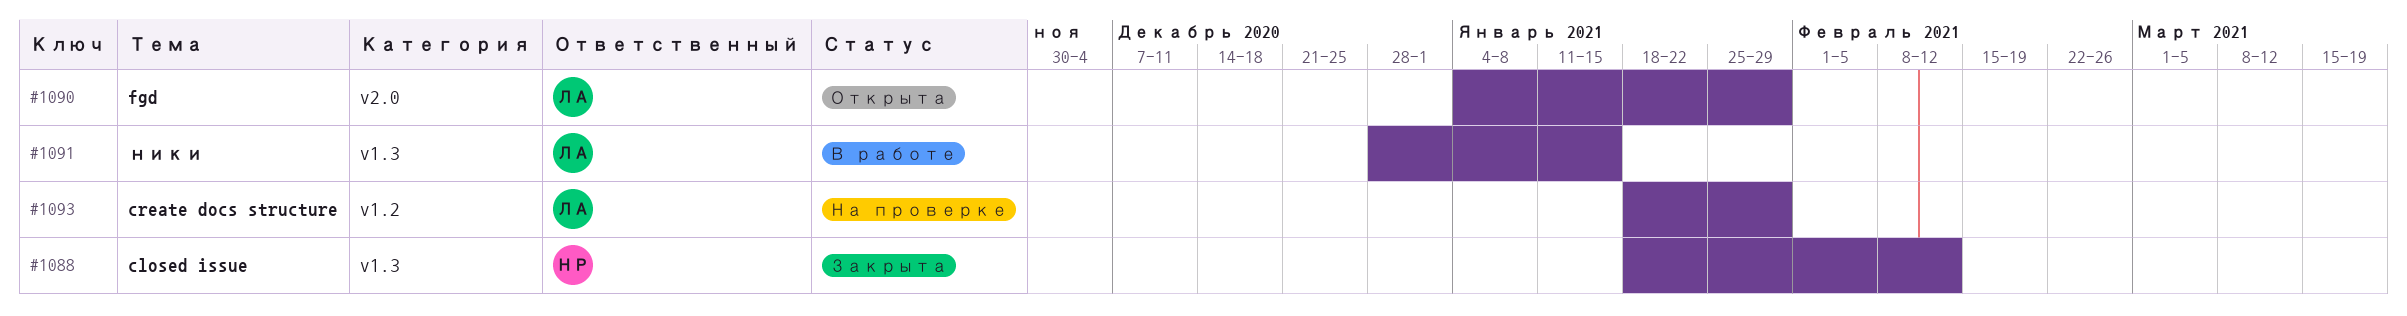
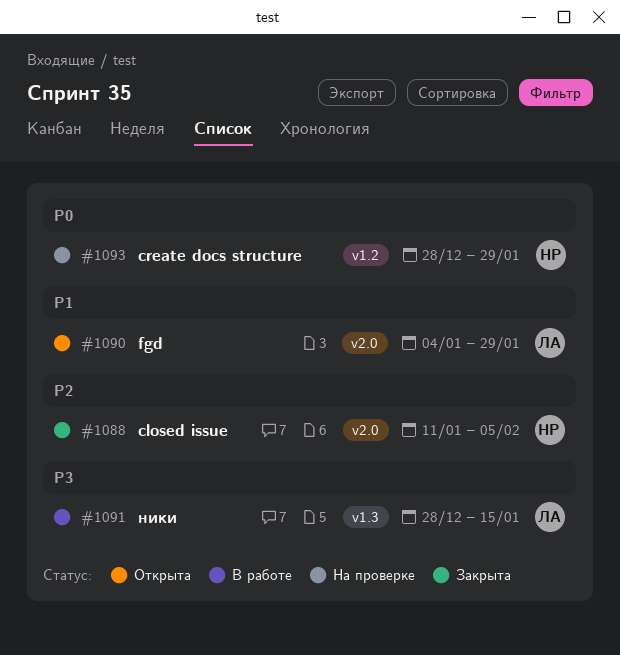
#1088, label: v1.3 -> v2.0
#1088, start: Jan 18 -> Jan 11
#1088, due: Feb 12 -> Feb 5
#1093, owner: ЛА -> НР
#1093, start: Jan 18 -> Dec 28

